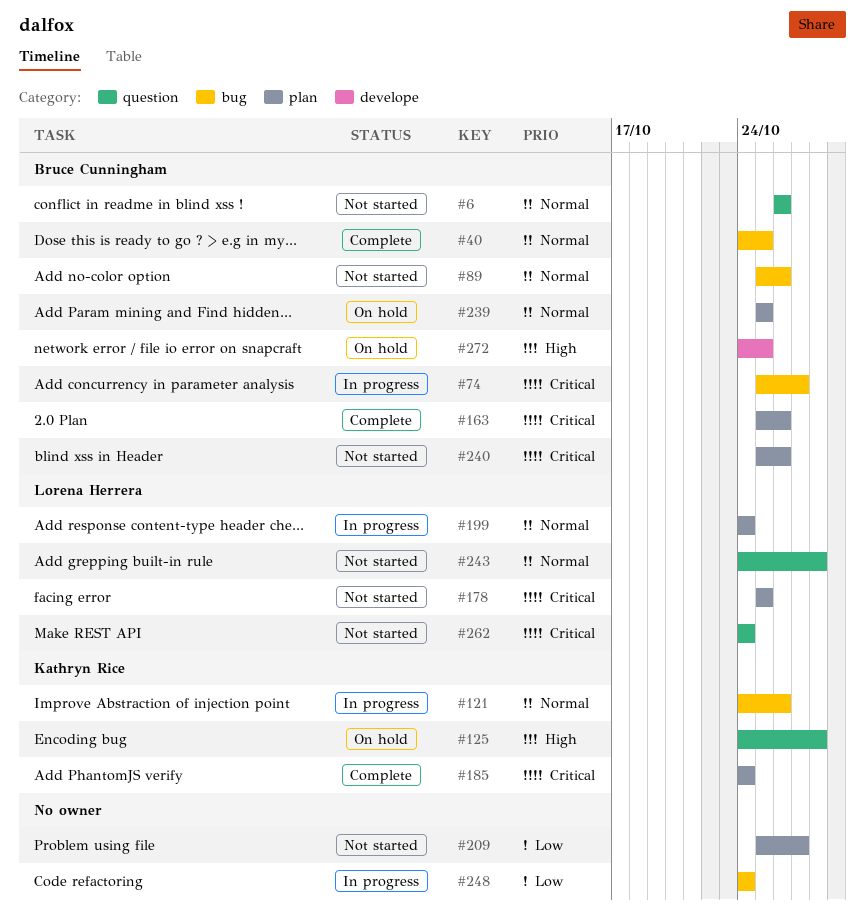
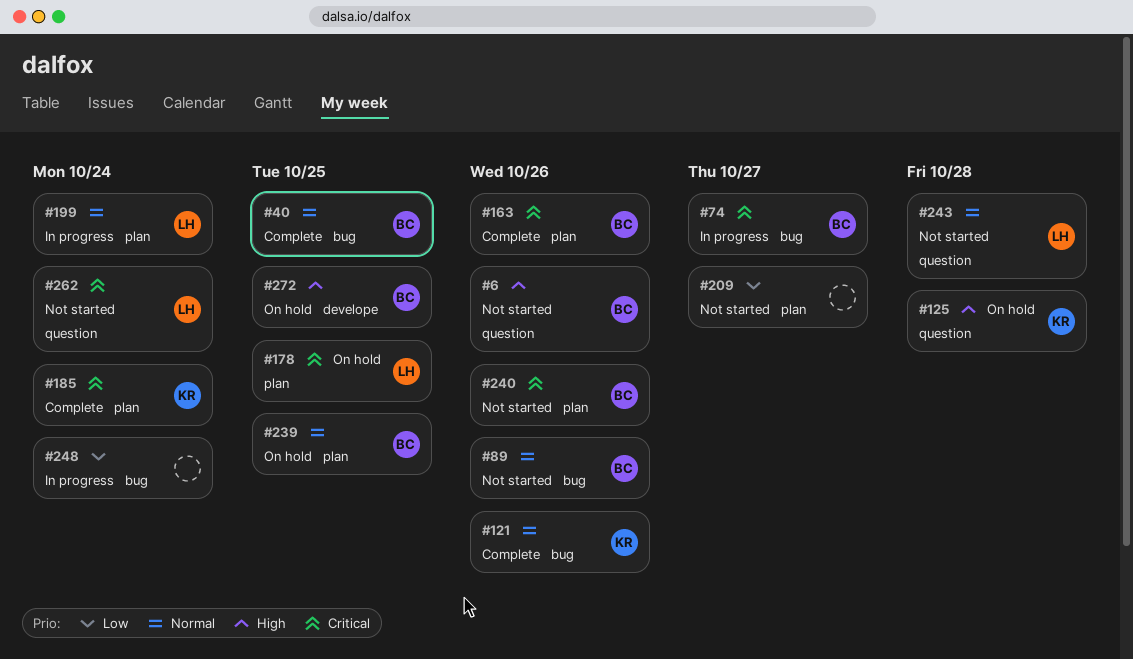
#6, priority: Normal -> High
#121, status: In progress -> Complete
#178, status: Not started -> On hold

